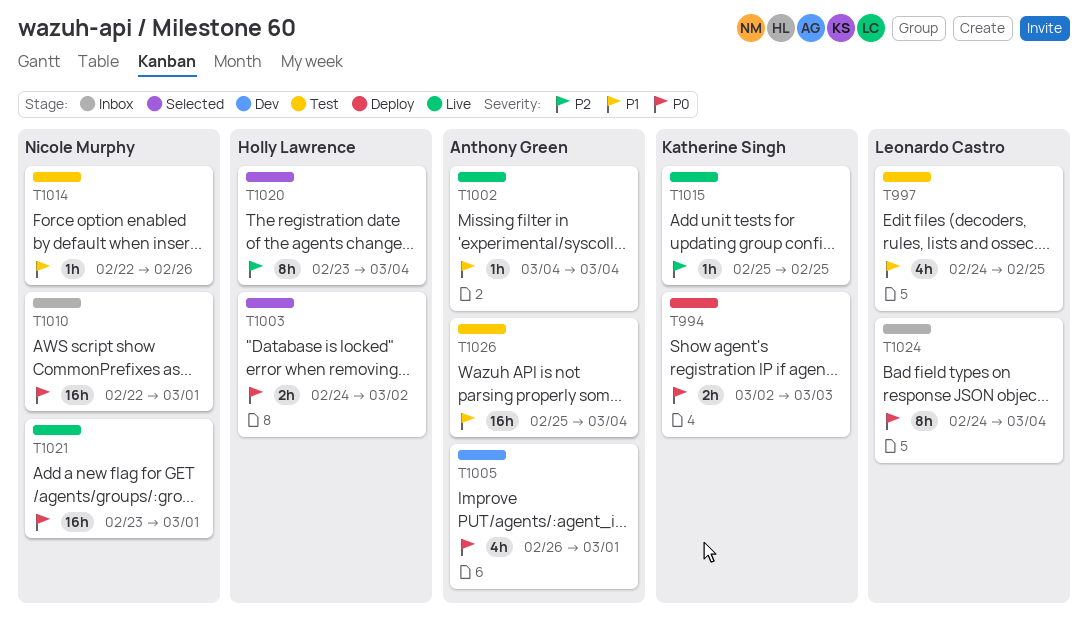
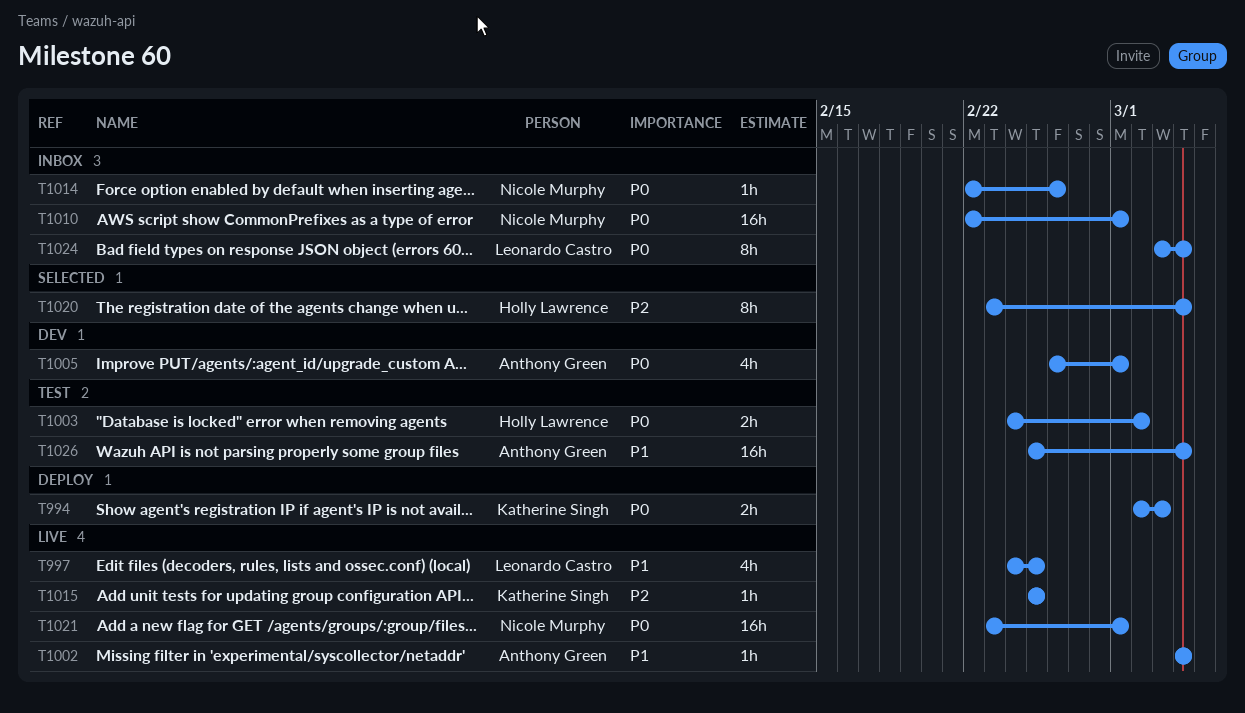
T997, status: Test -> Live
T1003, status: Selected -> Test
T1014, status: Test -> Inbox
T1014, priority: P1 -> P0
T1024, start: Feb 24 -> Mar 3

